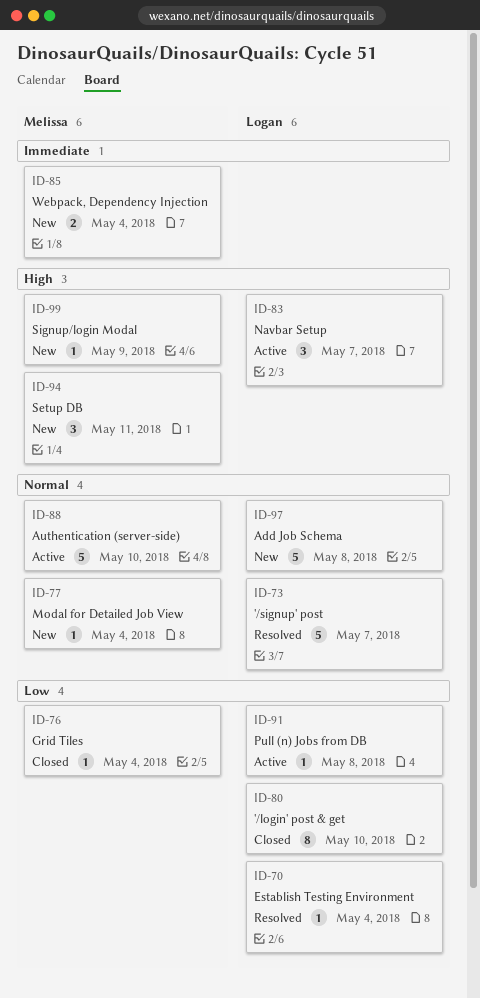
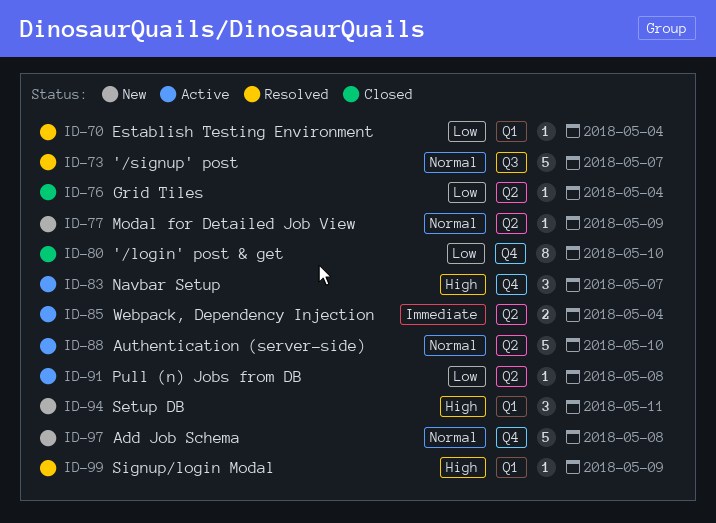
ID-77, due: May 4 -> May 9
ID-85, status: New -> Active
ID-99, status: New -> Resolved

